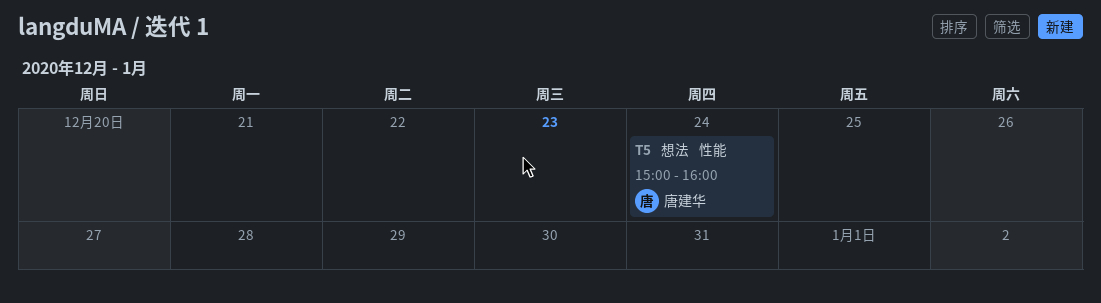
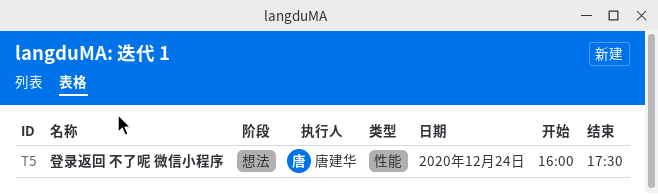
T5, begins: 15:00 -> 16:00
T5, ends: 16:00 -> 17:30

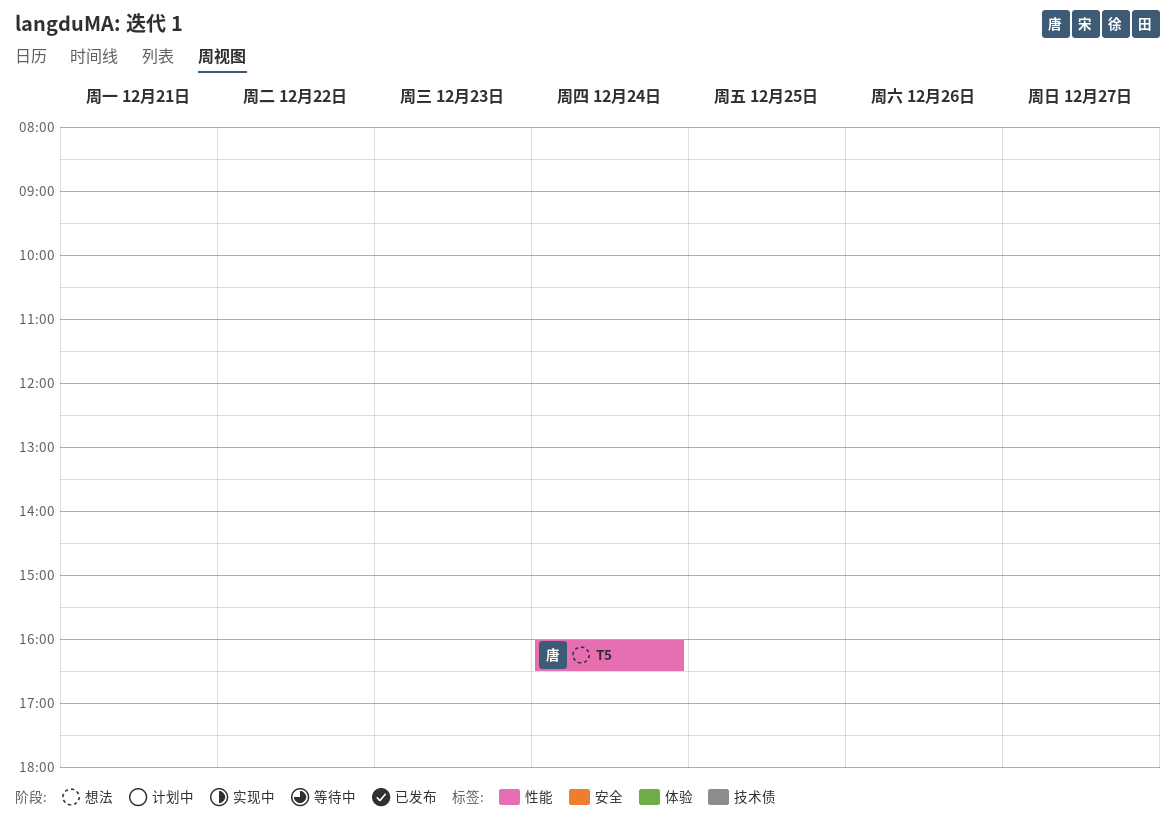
T5, ends: 17:30 -> 16:30

